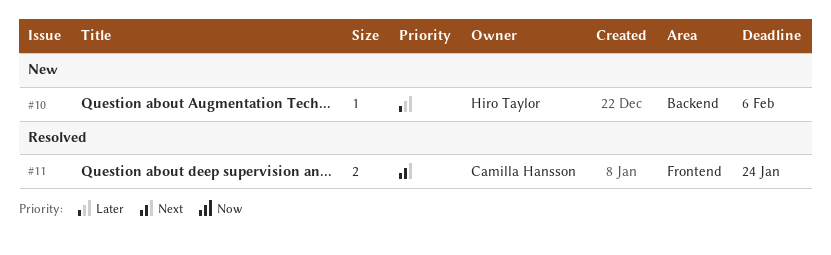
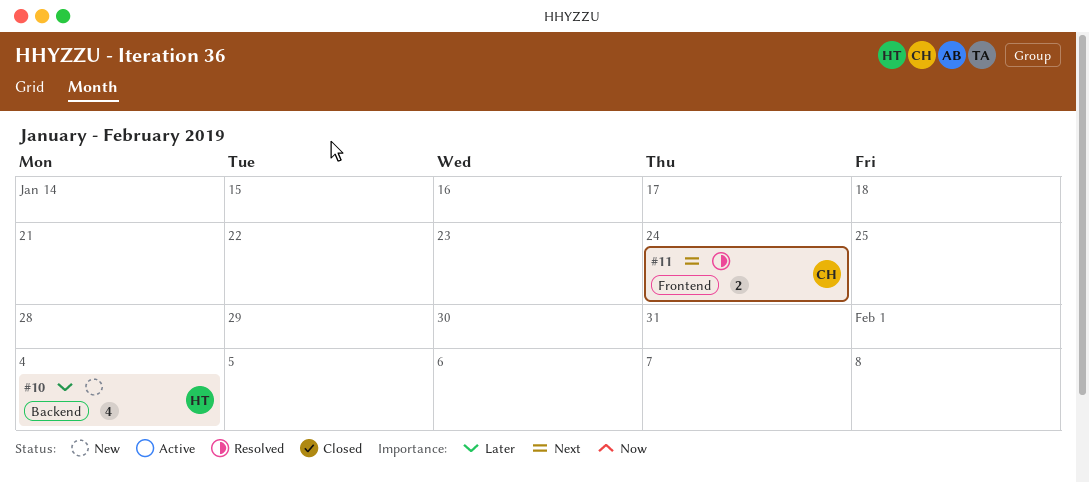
#10, estimate: 1 -> 4
#10, due: Feb 6 -> Feb 4

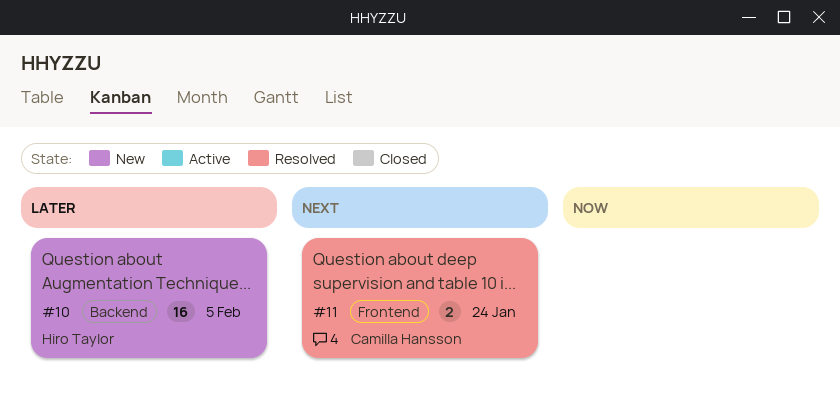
#10, estimate: 4 -> 16
#10, due: Feb 4 -> Feb 5

